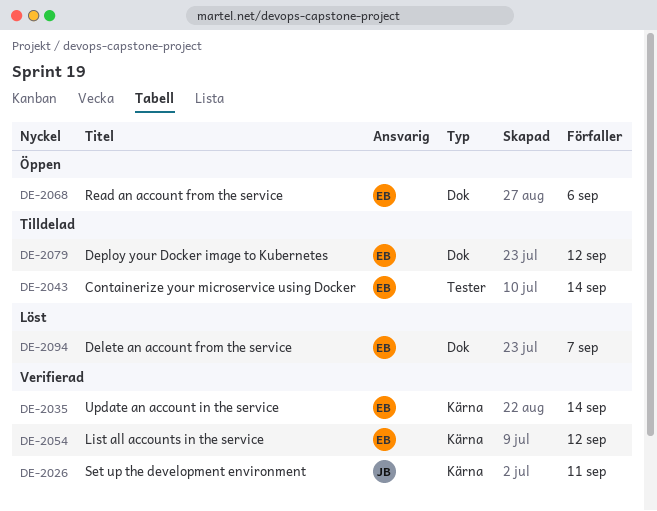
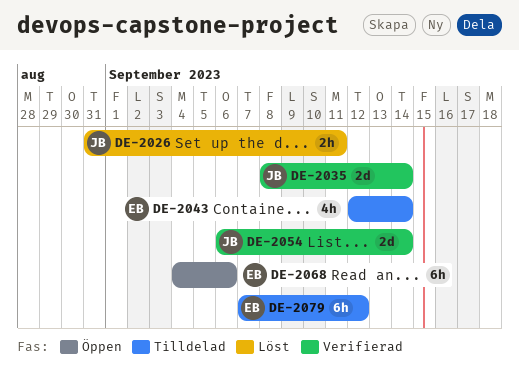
DE-2026, status: Verifierad -> Löst
DE-2035, owner: EB -> JB
DE-2054, owner: EB -> JB
DE-2054, due: Sep 12 -> Sep 14
DE-2094: present -> none

